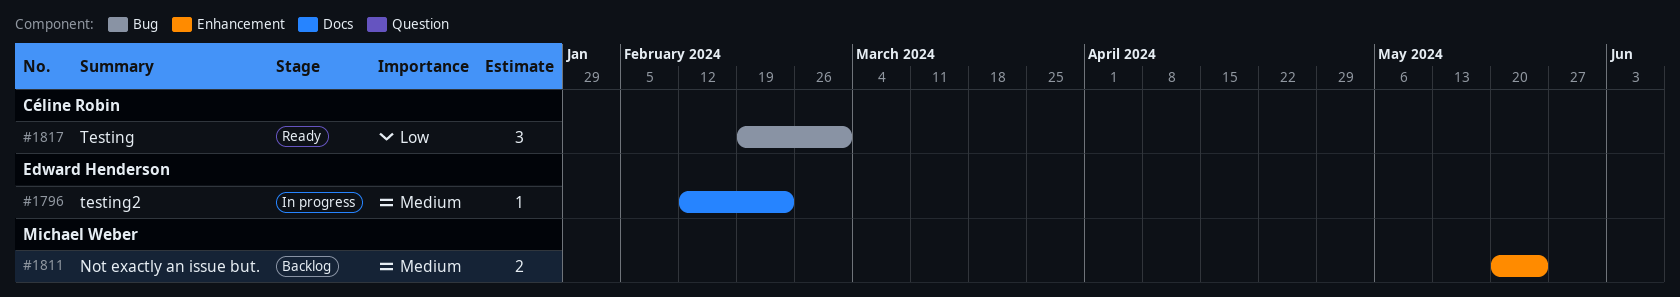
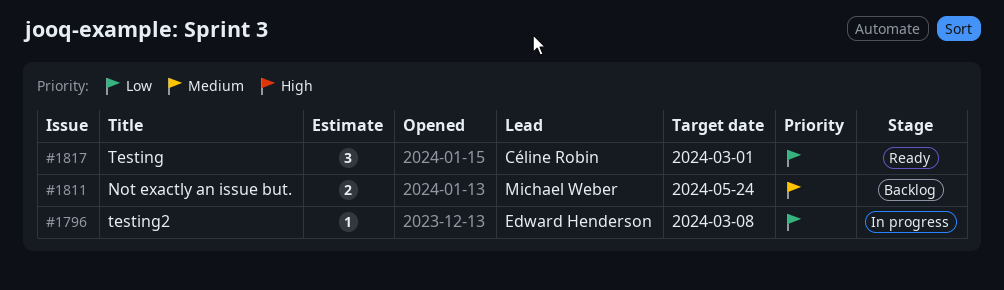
#1796, priority: Medium -> Low
#1796, due: Feb 23 -> Mar 8

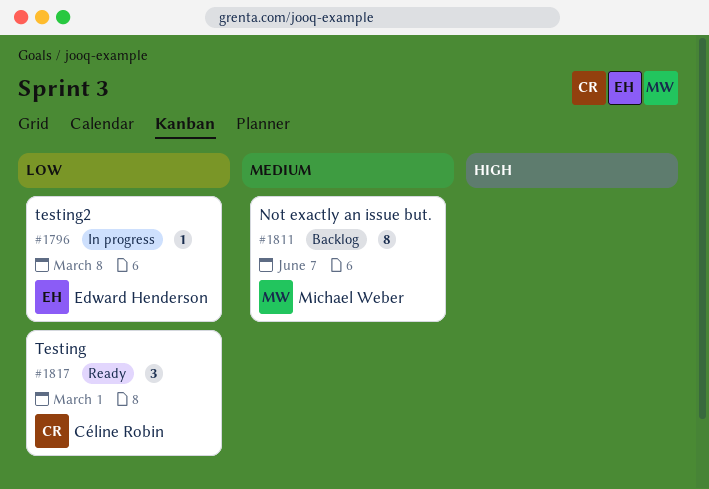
#1811, estimate: 2 -> 8
#1811, due: May 24 -> Jun 7

